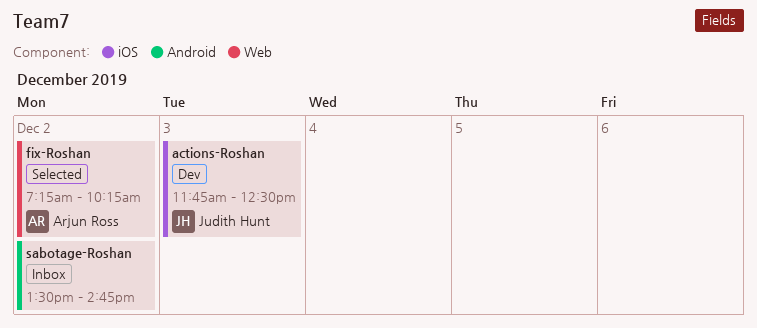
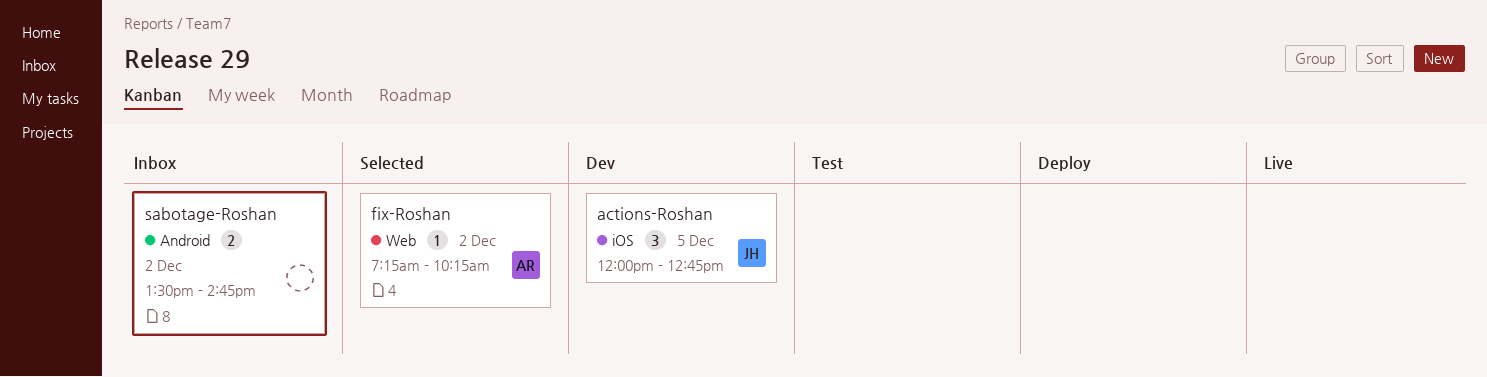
actions-Roshan, day: Dec 3 -> Dec 5
actions-Roshan, begins: 11:45 -> 12:00
actions-Roshan, ends: 12:30 -> 12:45

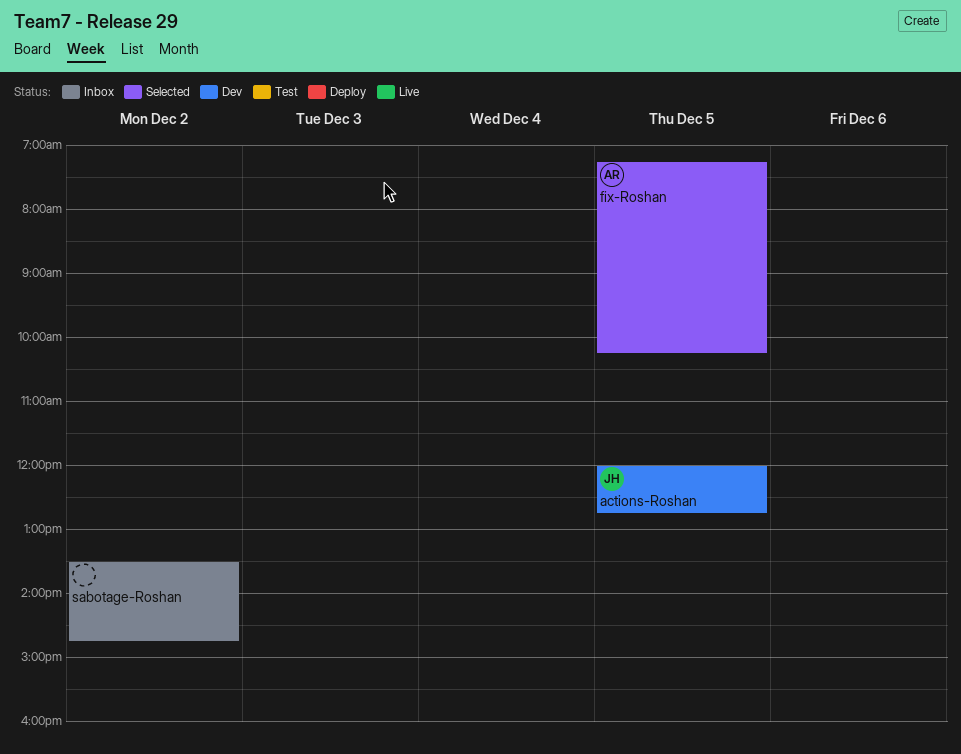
fix-Roshan, day: Dec 2 -> Dec 5

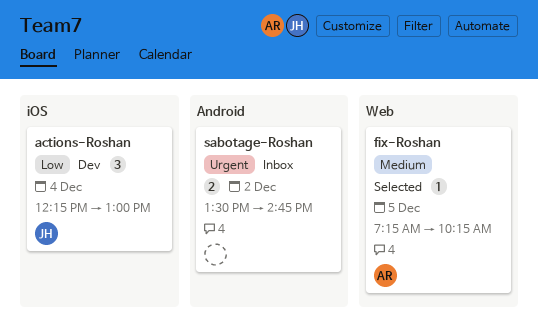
actions-Roshan, day: Dec 5 -> Dec 4
actions-Roshan, begins: 12:00 -> 12:15
actions-Roshan, ends: 12:45 -> 13:00

